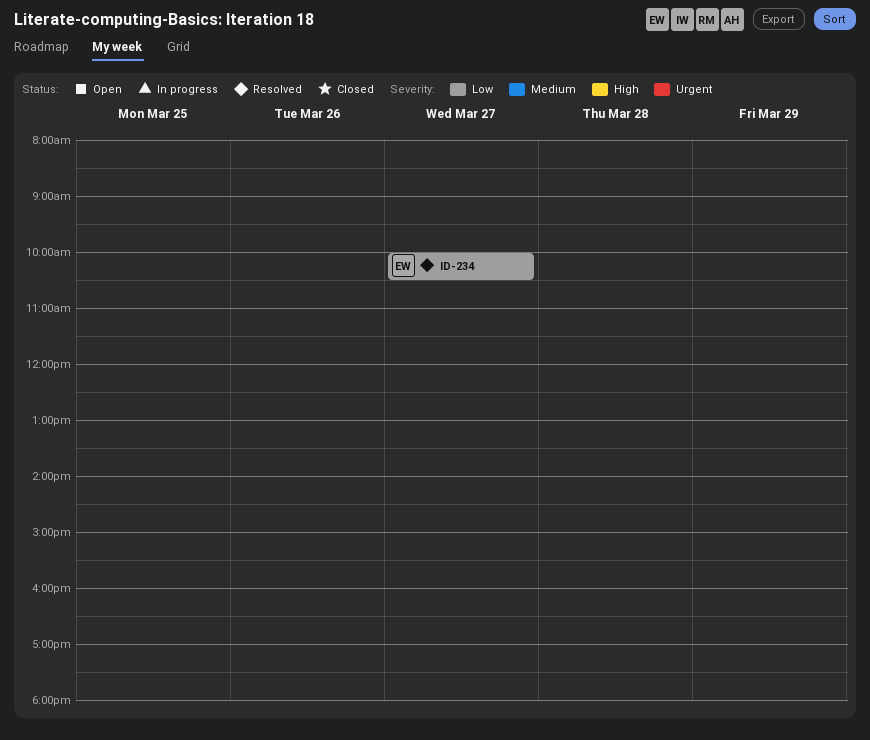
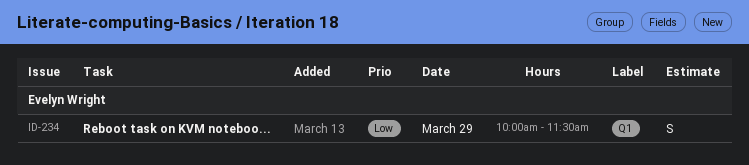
ID-234, day: Mar 27 -> Mar 29
ID-234, ends: 10:30 -> 11:30

